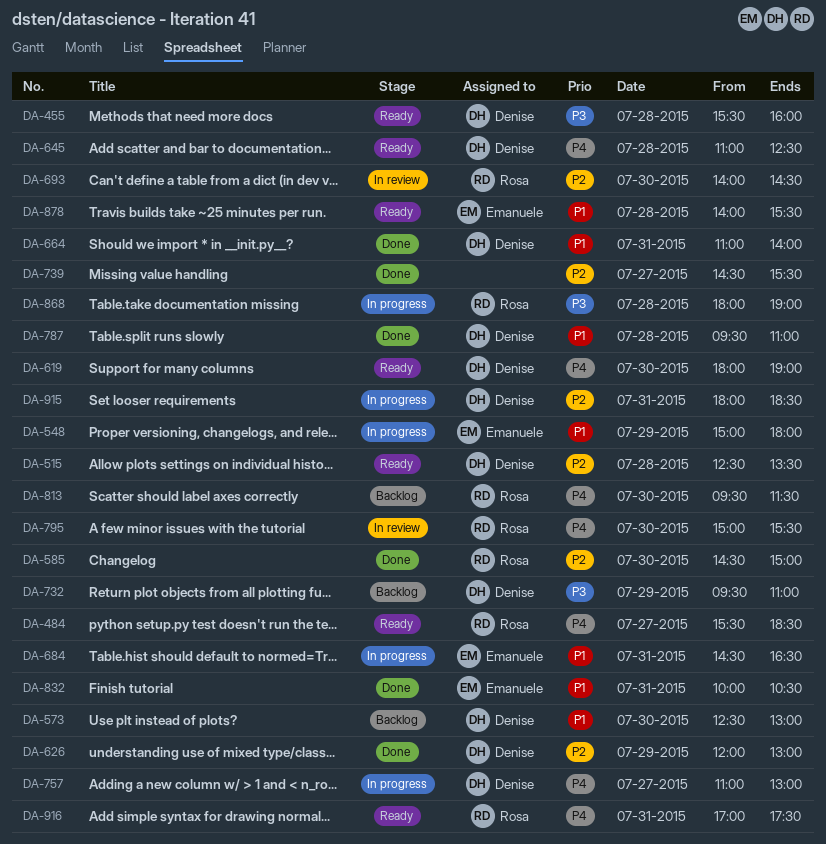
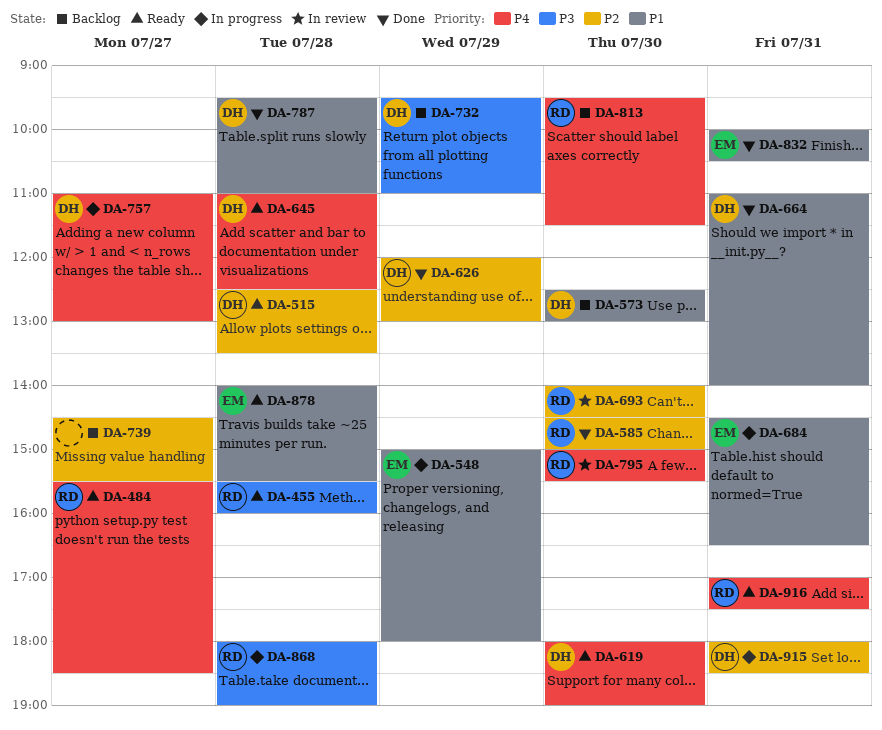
DA-455, owner: Denise -> Rosa
DA-739, status: Done -> Backlog

